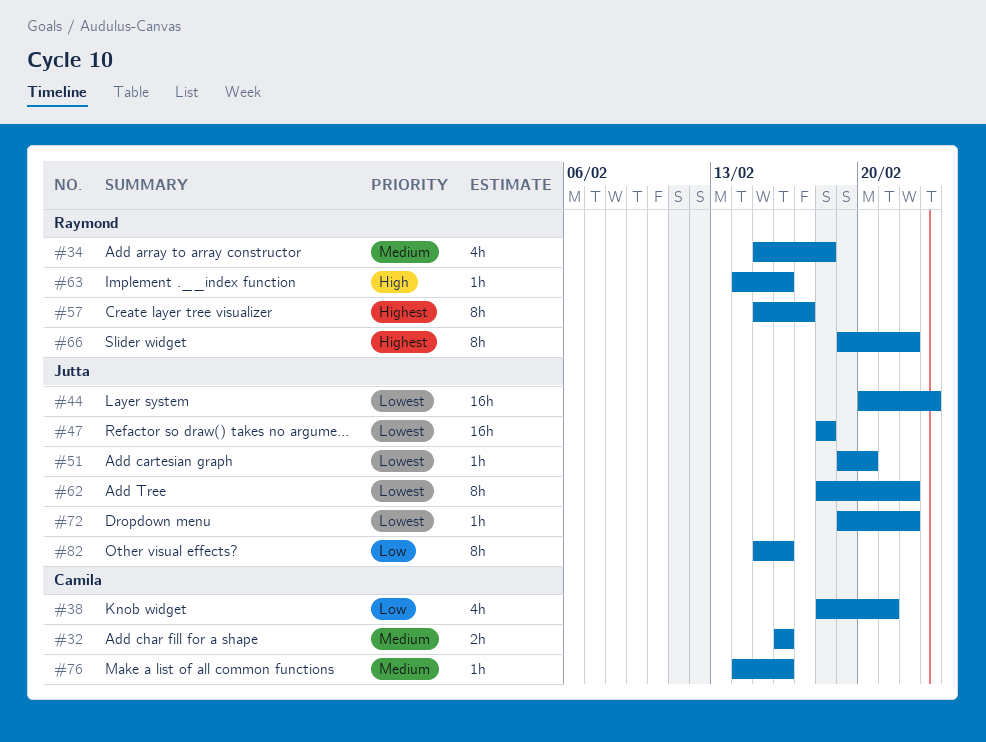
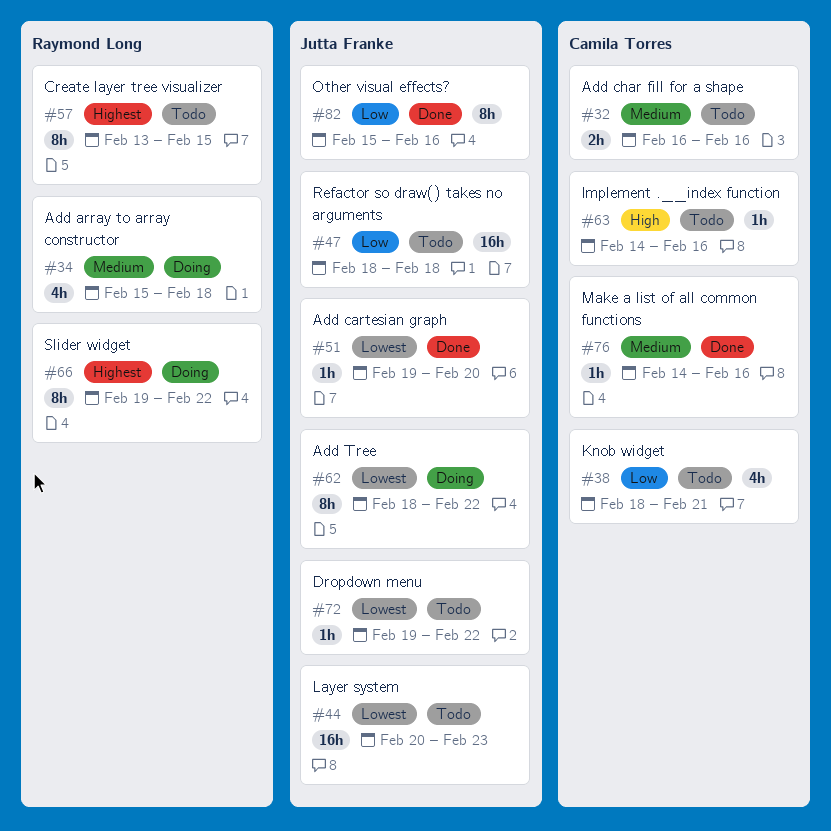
#47, priority: Lowest -> Low
#57, start: Feb 15 -> Feb 13
#57, due: Feb 17 -> Feb 15
#63, owner: Raymond Long -> Camila Torres

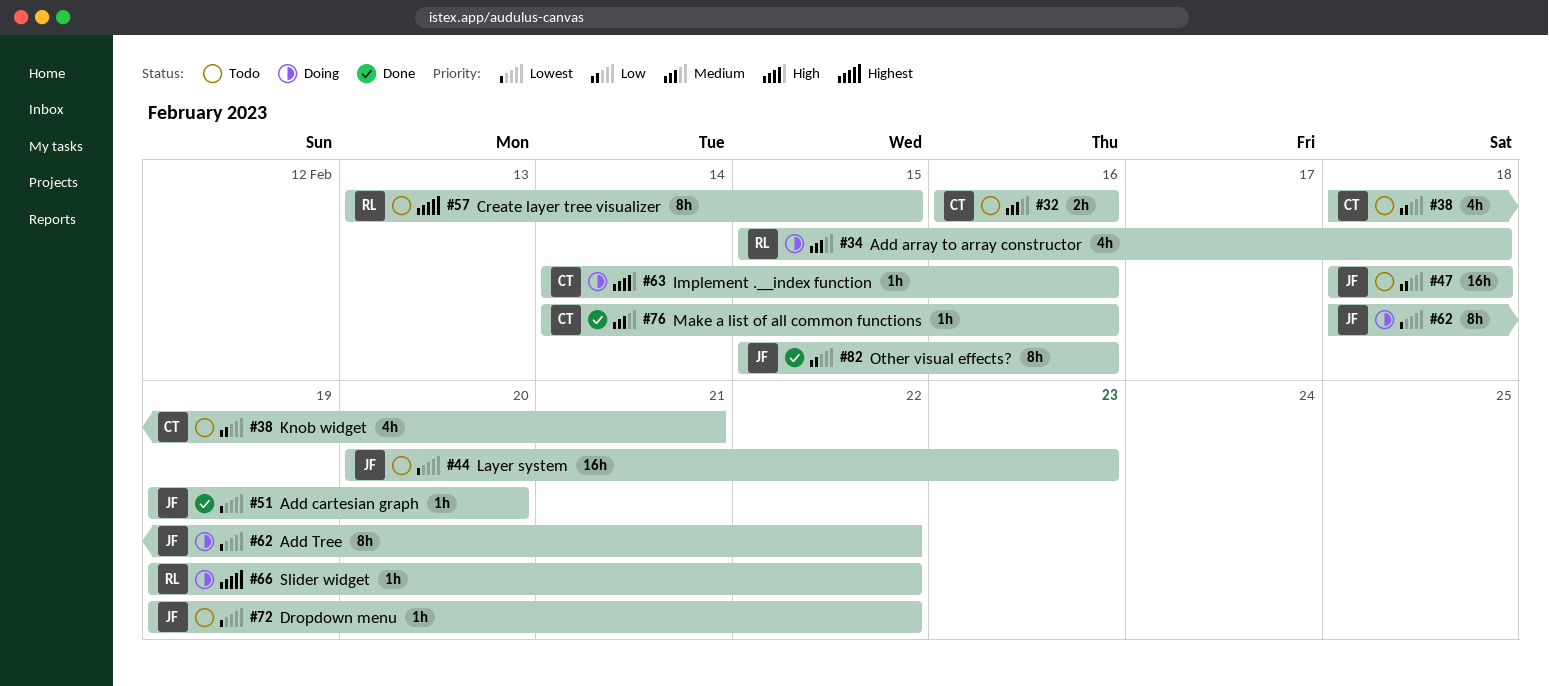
#63, status: Todo -> Doing
#66, estimate: 8h -> 1h

